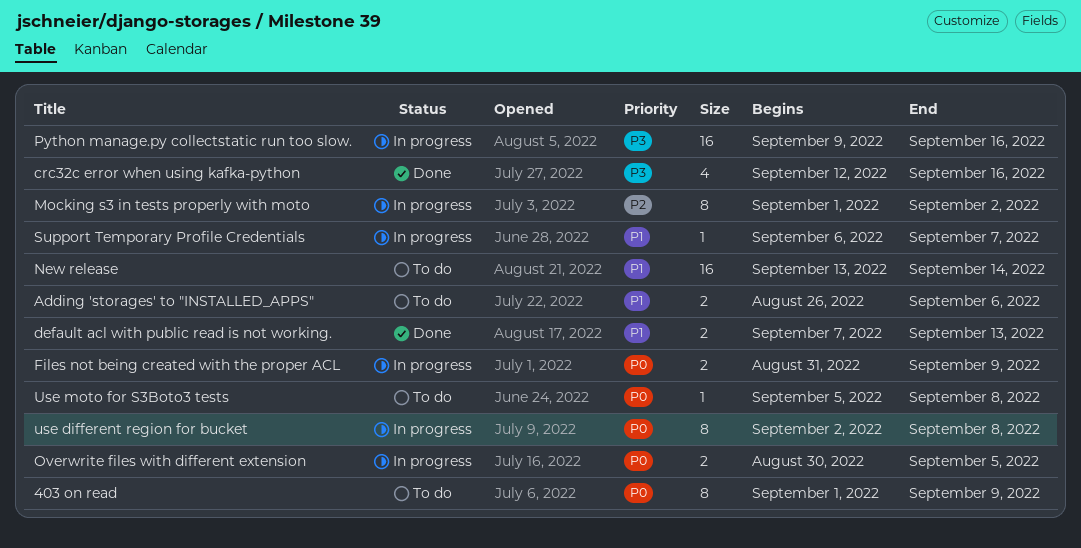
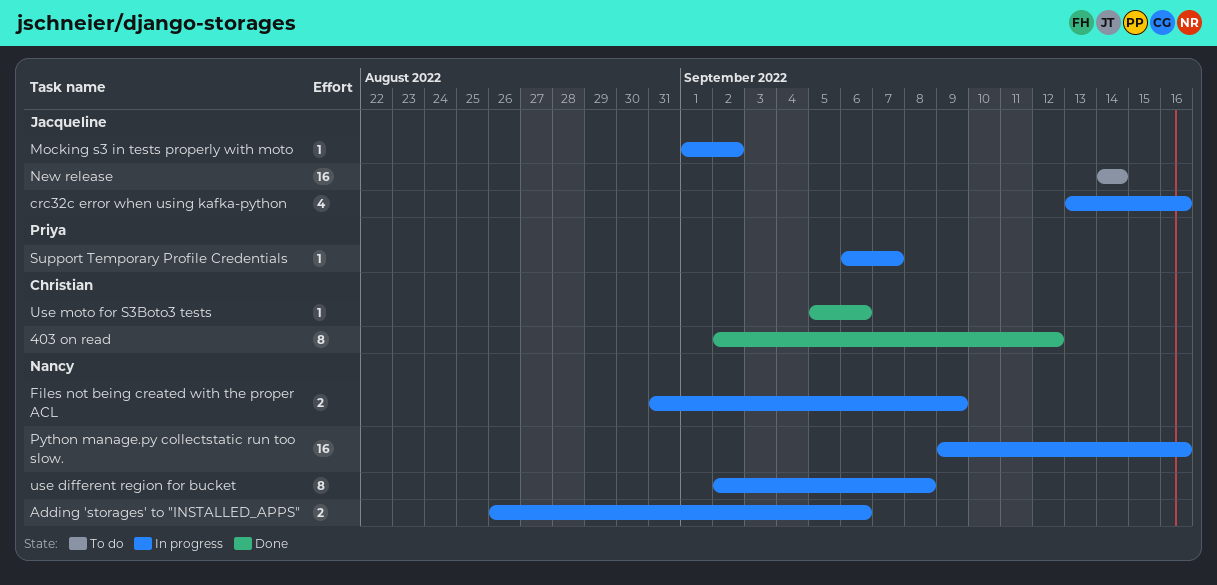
403 on read, status: To do -> Done
403 on read, start: Sep 1 -> Sep 2
403 on read, due: Sep 9 -> Sep 12
Adding 'storages' to "INSTALLED_APPS", status: To do -> In progress
crc32c error when using kafka-python, status: Done -> In progress
crc32c error when using kafka-python, start: Sep 12 -> Sep 13
default acl with public read is not working.: present -> none
Mocking s3 in tests properly with moto, estimate: 8 -> 1
New release, start: Sep 13 -> Sep 14
Overwrite files with different extension: present -> none
Use moto for S3Boto3 tests, status: To do -> Done
Use moto for S3Boto3 tests, due: Sep 8 -> Sep 6

